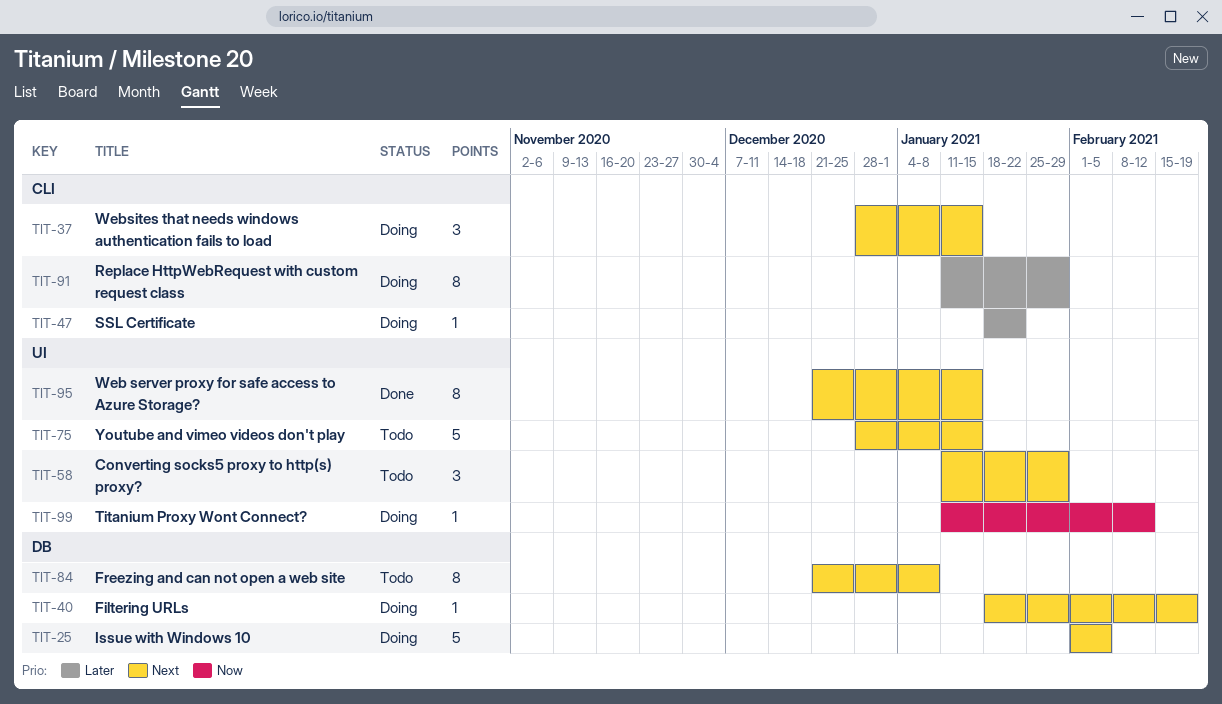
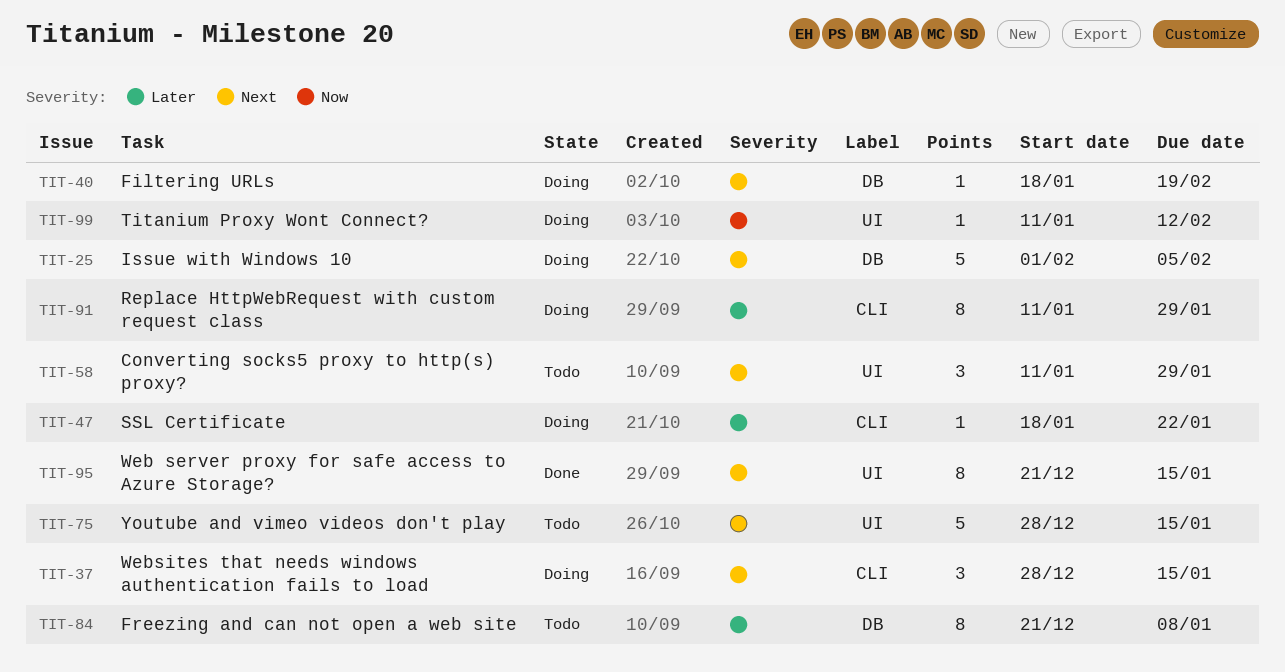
TIT-84, priority: Next -> Later

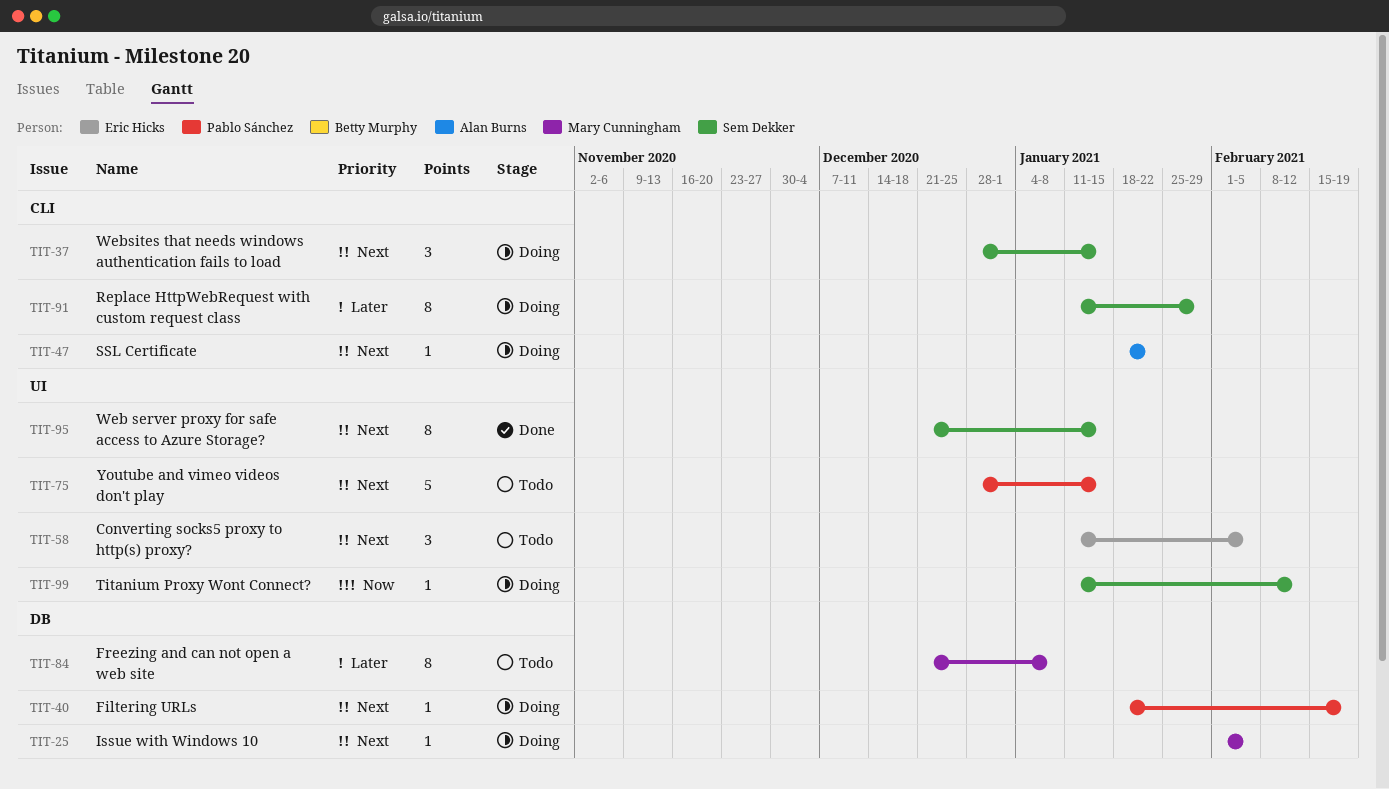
TIT-25, estimate: 5 -> 1
TIT-47, priority: Later -> Next
TIT-58, due: Jan 29 -> Feb 5

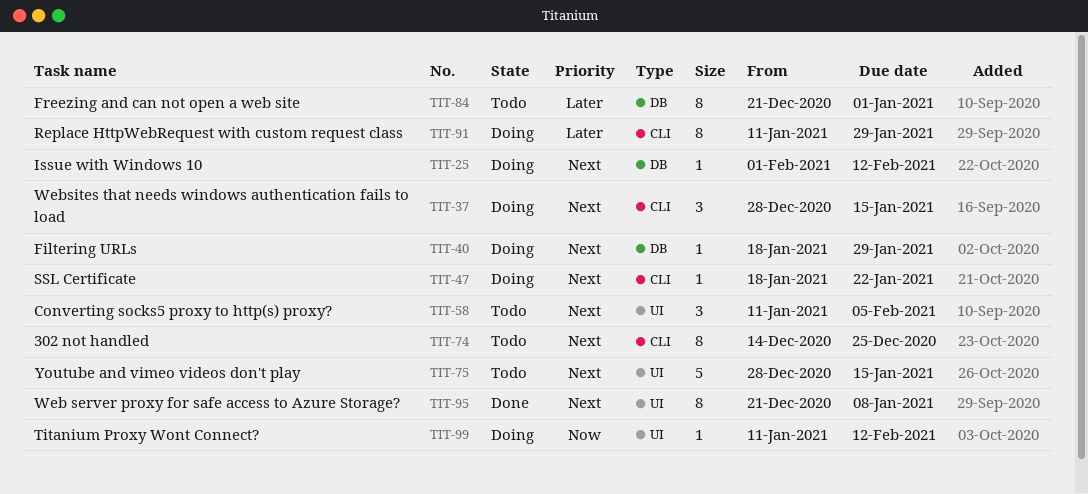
TIT-25, due: Feb 5 -> Feb 12
TIT-40, due: Feb 19 -> Jan 29
TIT-74: none -> present
TIT-84, due: Jan 8 -> Jan 1
TIT-95, due: Jan 15 -> Jan 8

